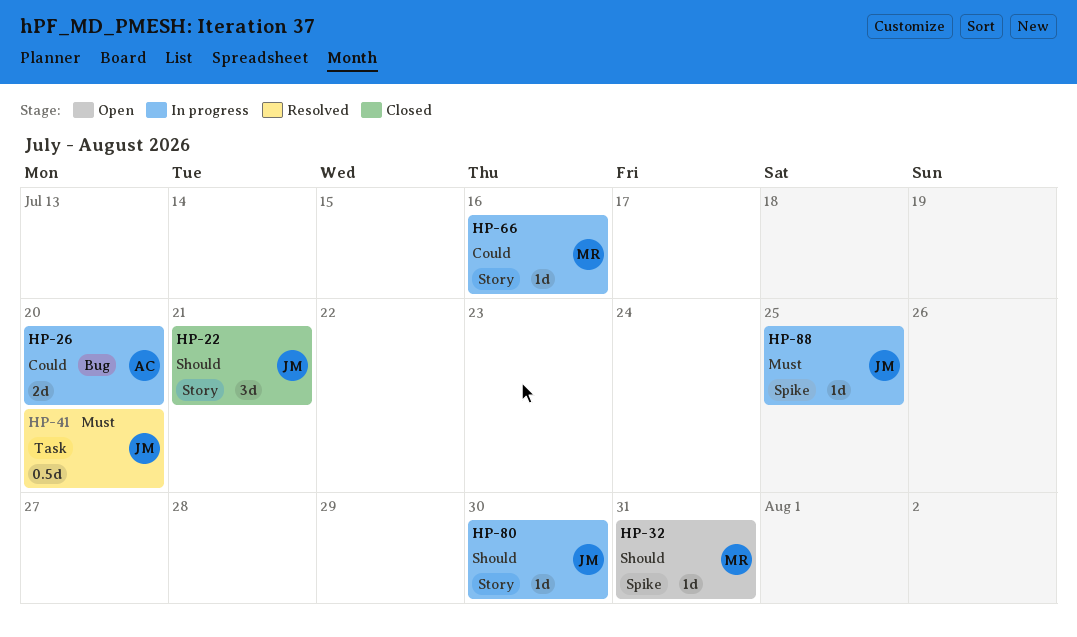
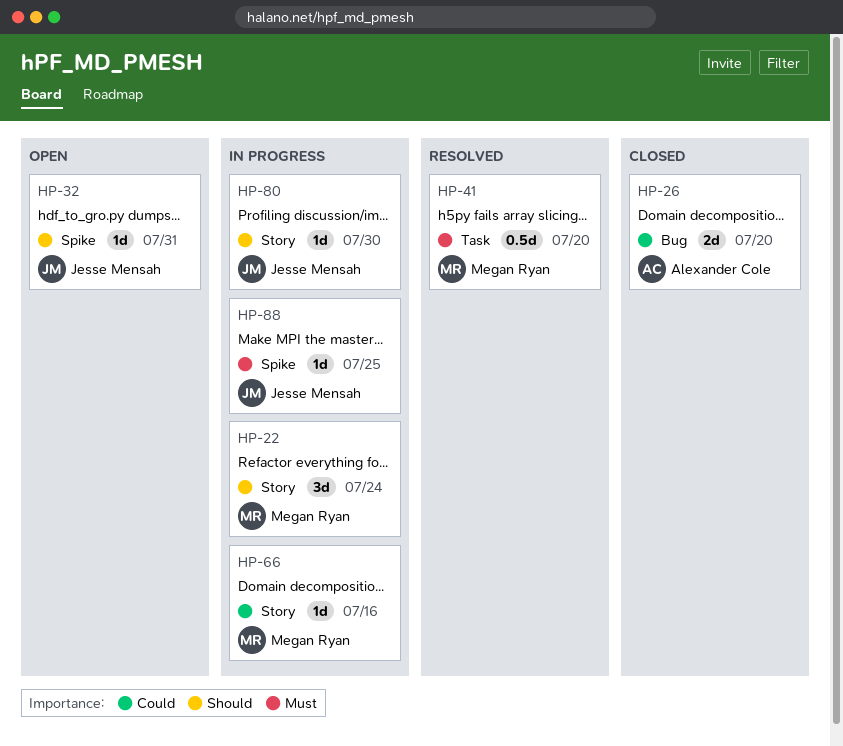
HP-22, status: Closed -> In progress
HP-22, owner: Jesse Mensah -> Megan Ryan
HP-22, due: Jul 21 -> Jul 24
HP-26, status: In progress -> Closed
HP-32, owner: Megan Ryan -> Jesse Mensah
HP-41, owner: Jesse Mensah -> Megan Ryan

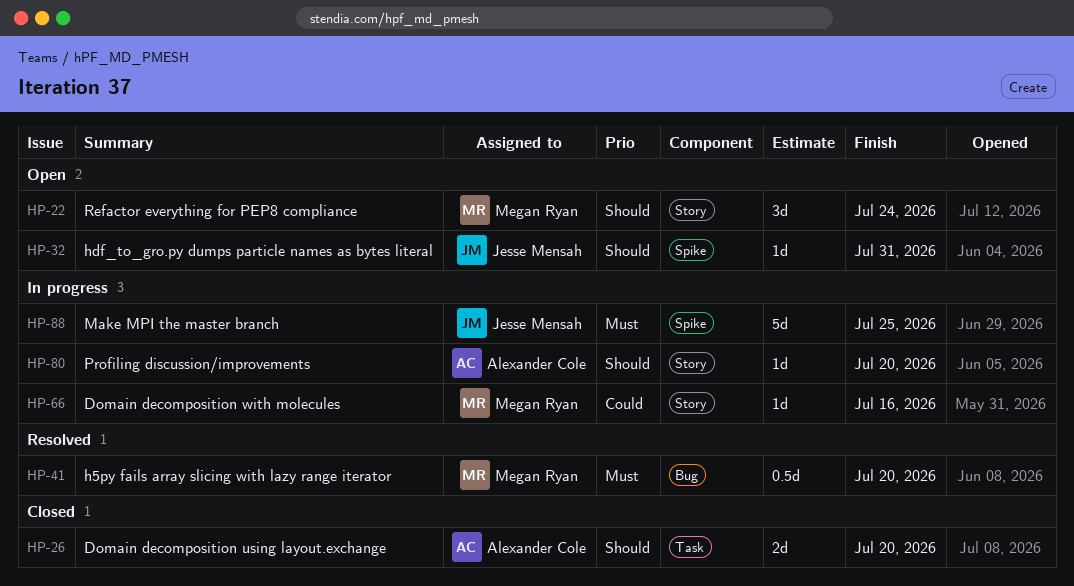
HP-22, status: In progress -> Open
HP-26, priority: Could -> Should
HP-26, label: Bug -> Task
HP-41, label: Task -> Bug
HP-80, owner: Jesse Mensah -> Alexander Cole
HP-80, due: Jul 30 -> Jul 20
HP-88, estimate: 1d -> 5d

